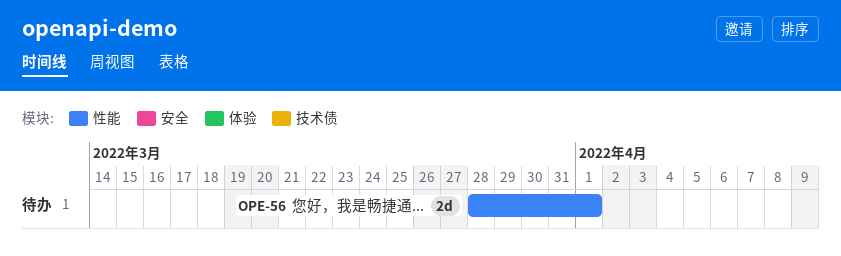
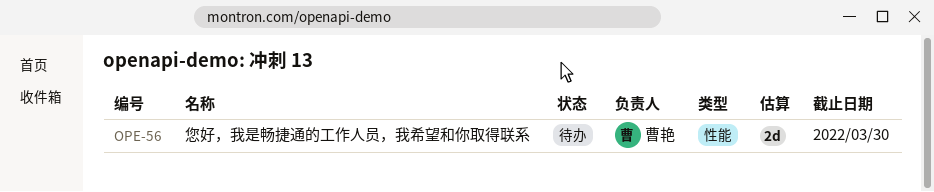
OPE-56, due: Apr 1 -> Mar 30

